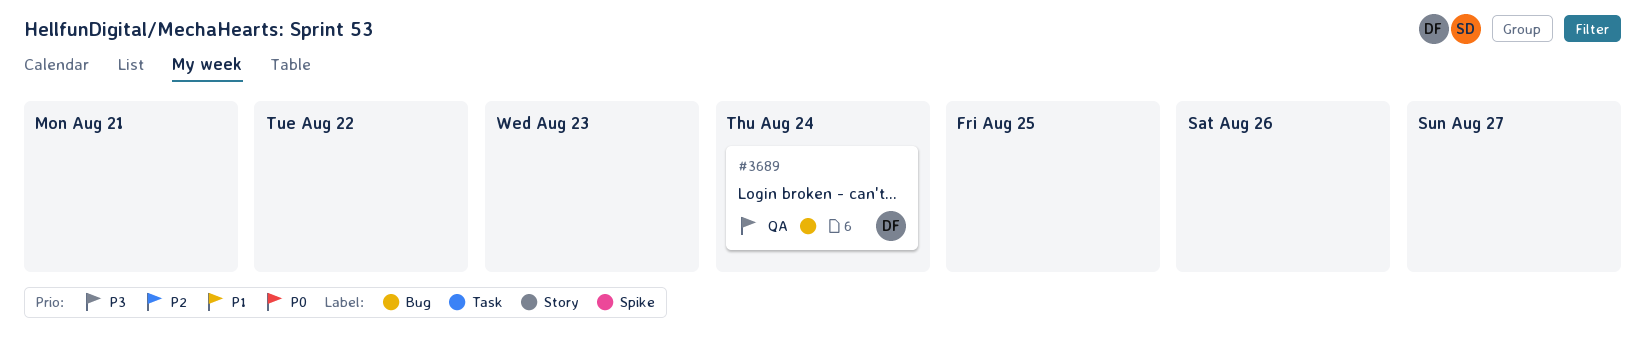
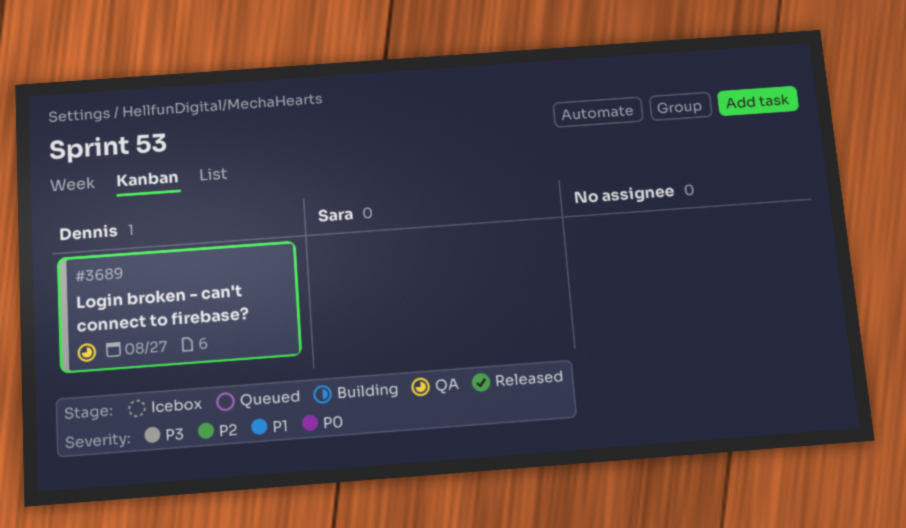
#3689, due: Aug 24 -> Aug 27

